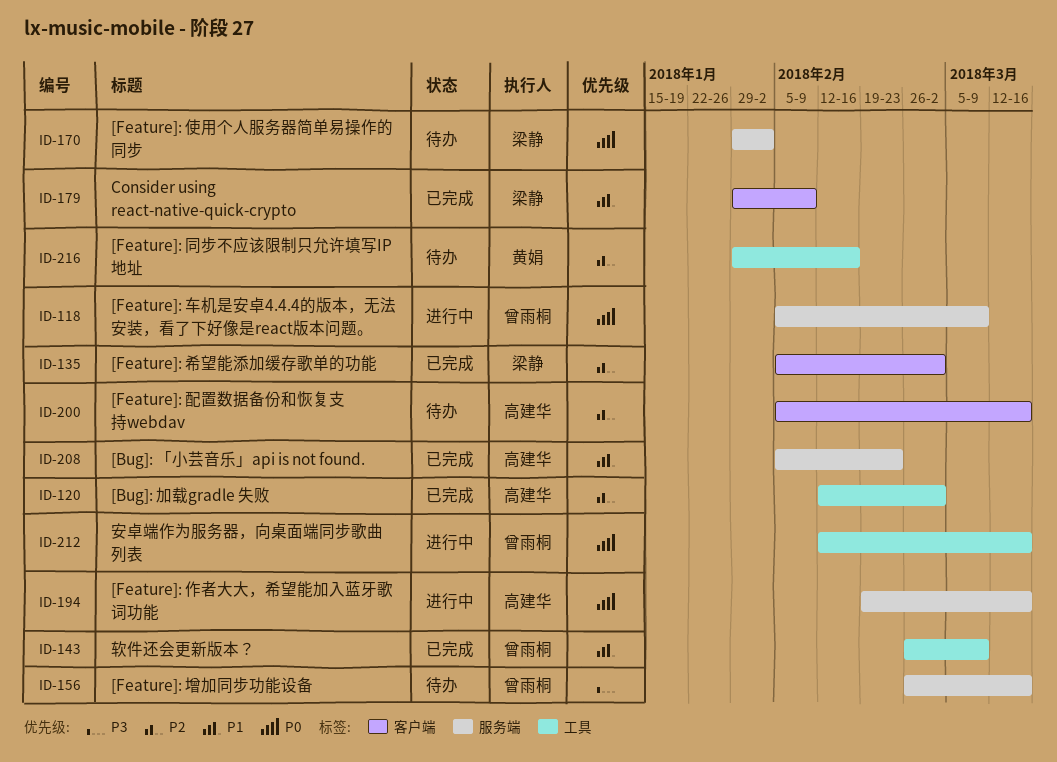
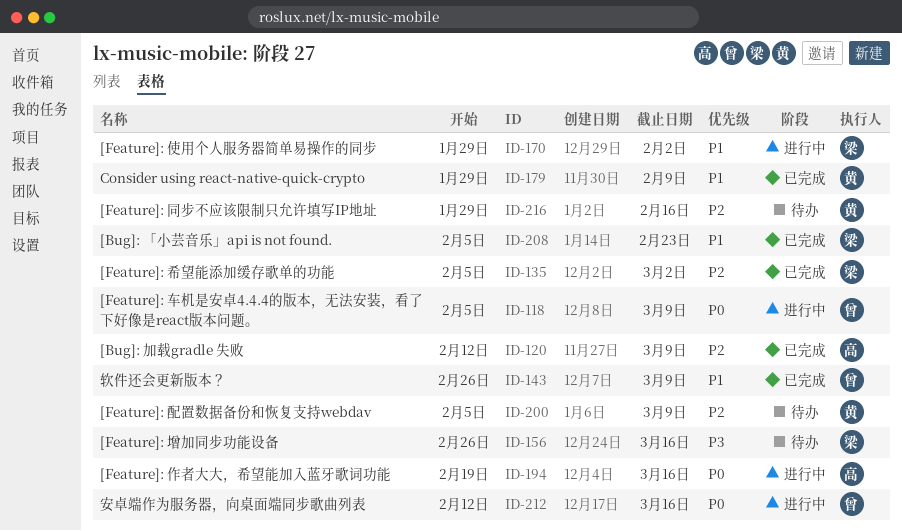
ID-120, due: Mar 2 -> Mar 9
ID-156, owner: 曾雨桐 -> 梁静
ID-170, status: 待办 -> 进行中
ID-170, priority: P0 -> P1
ID-179, owner: 梁静 -> 黄娟
ID-200, owner: 高建华 -> 黄娟
ID-200, due: Mar 16 -> Mar 9
ID-208, owner: 高建华 -> 梁静

